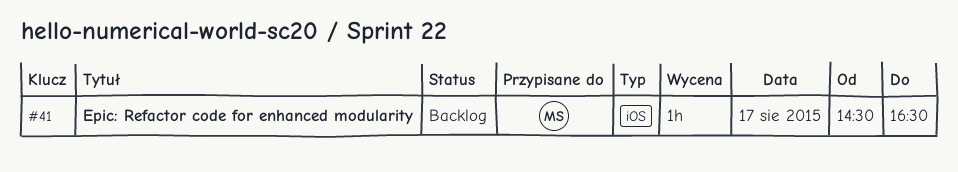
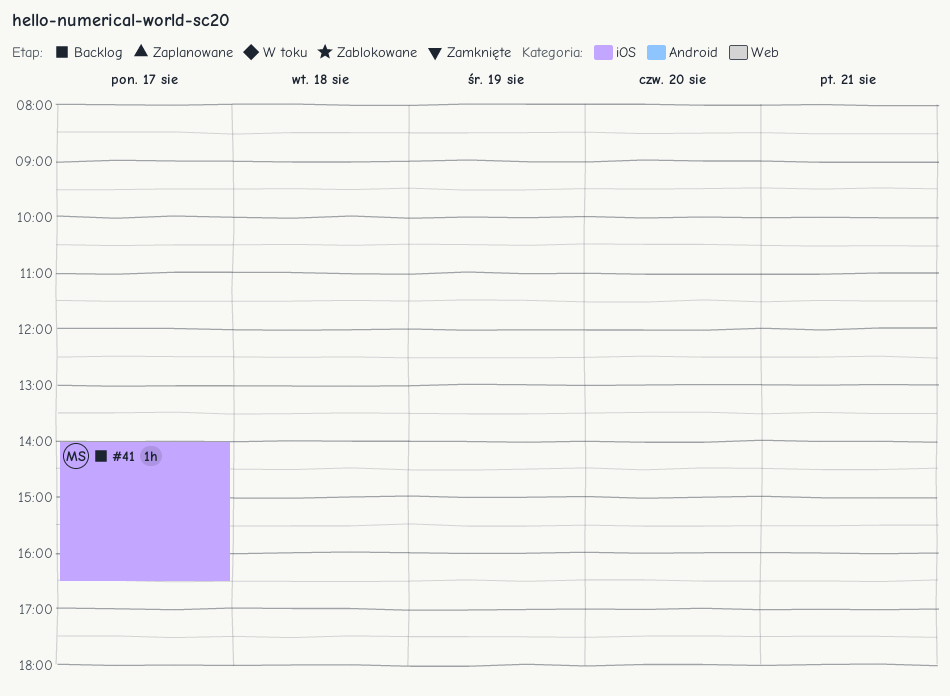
#41, begins: 14:30 -> 14:00

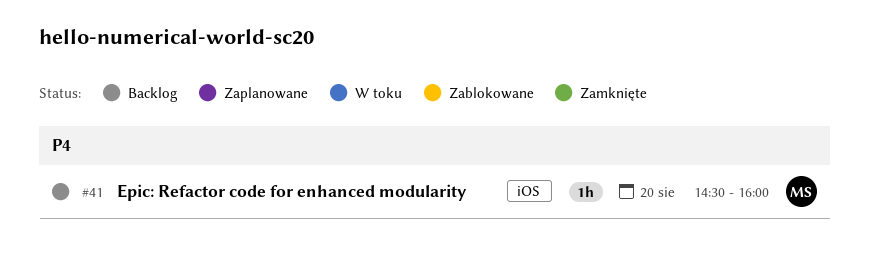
#41, day: Aug 17 -> Aug 20
#41, begins: 14:00 -> 14:30
#41, ends: 16:30 -> 16:00

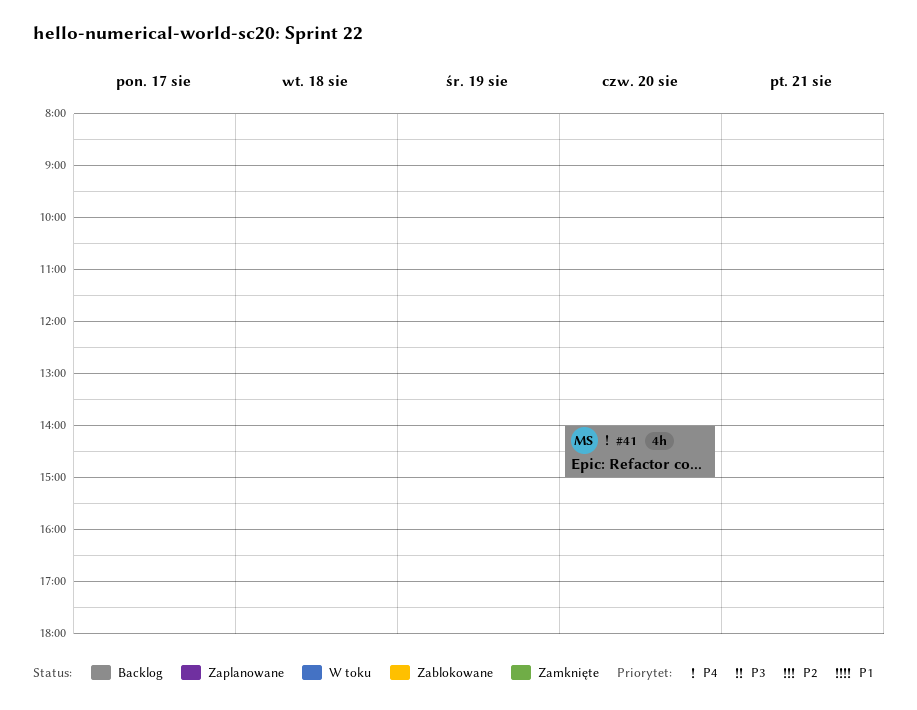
#41, estimate: 1h -> 4h
#41, begins: 14:30 -> 14:00
#41, ends: 16:00 -> 15:00

